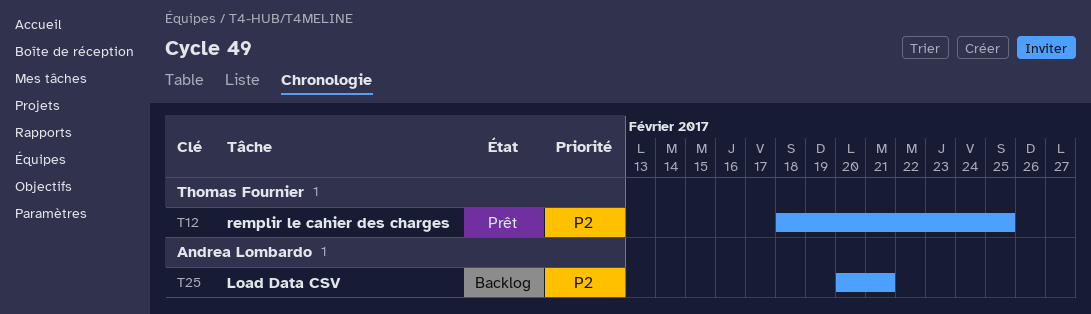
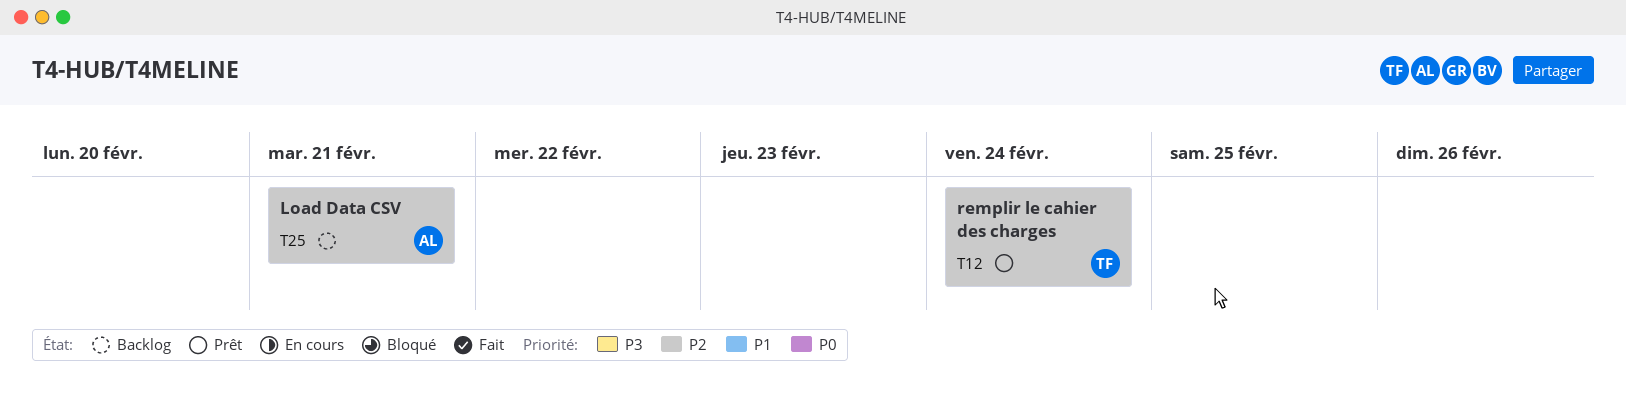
T12, due: Feb 25 -> Feb 24

